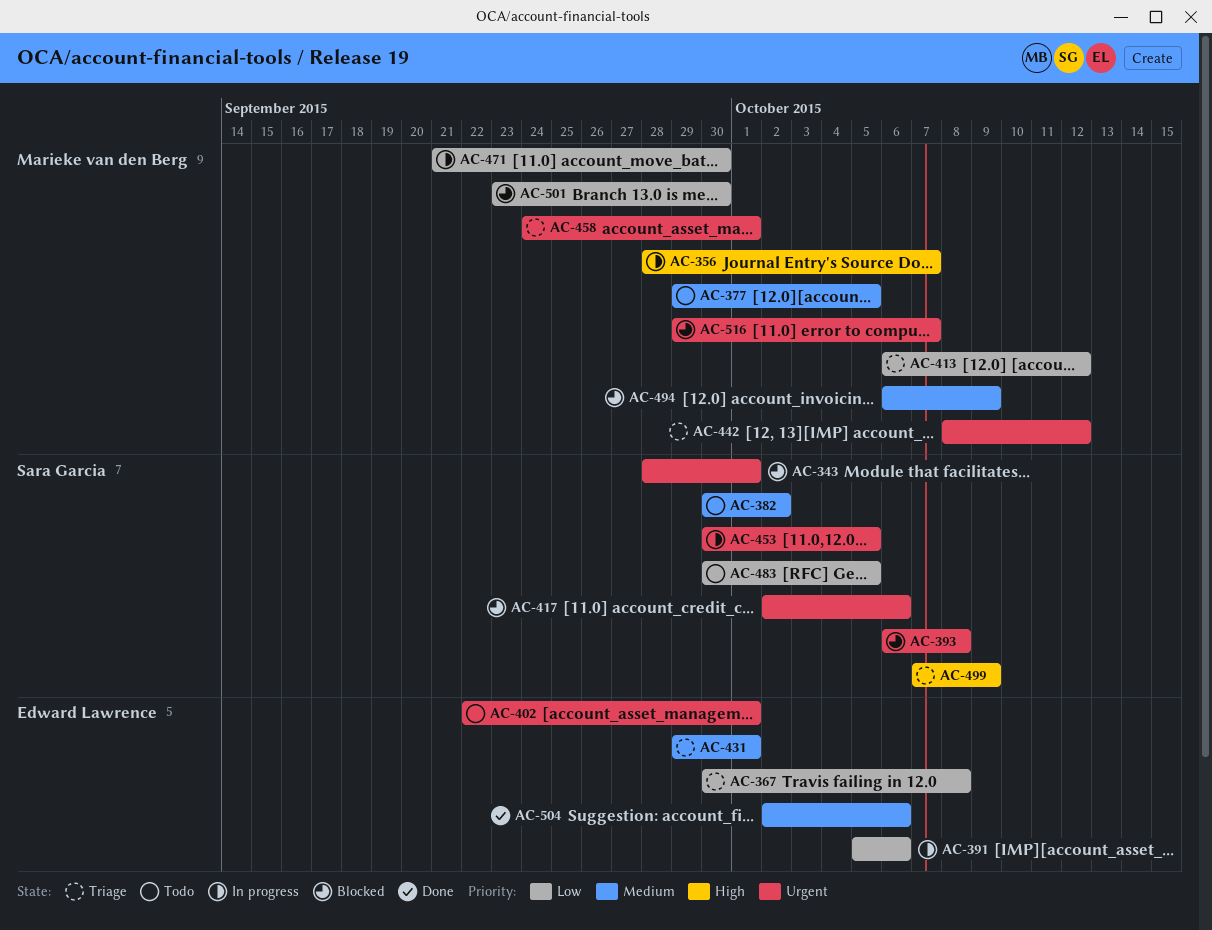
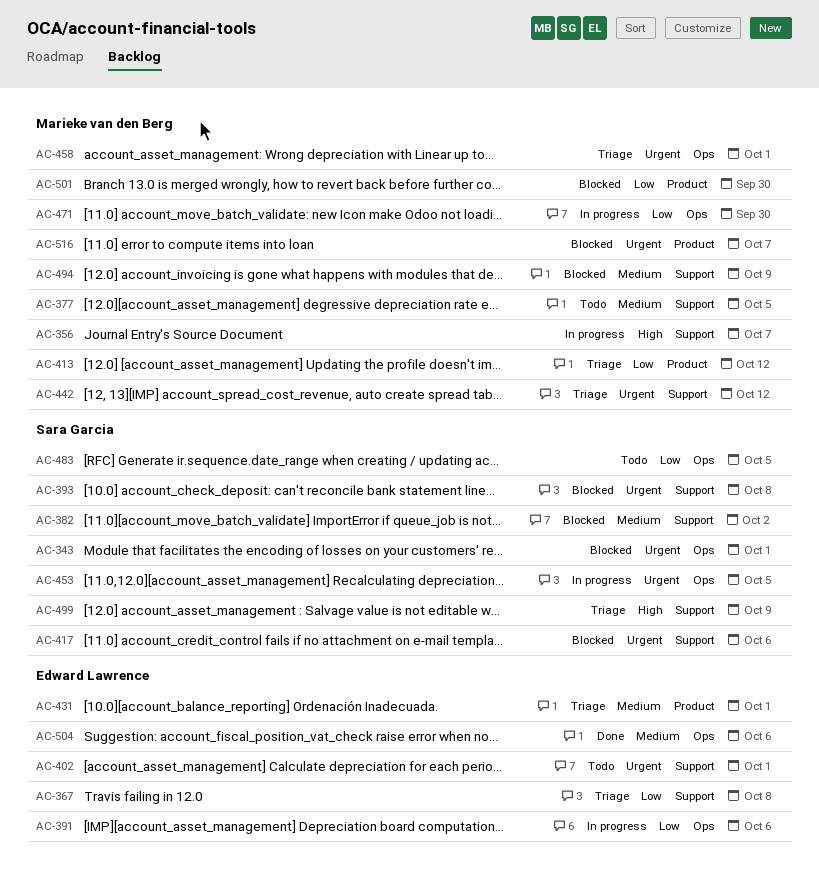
AC-382, status: Todo -> Blocked

